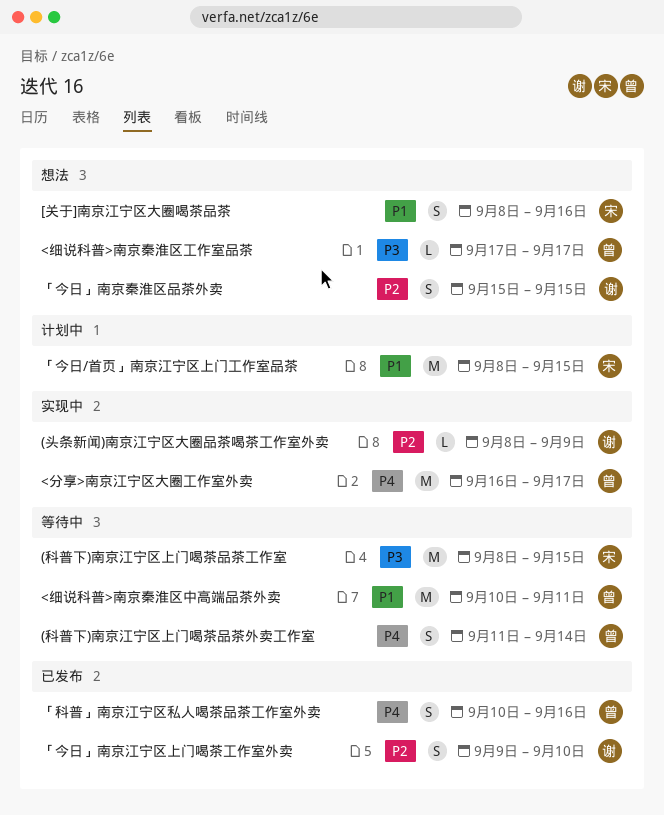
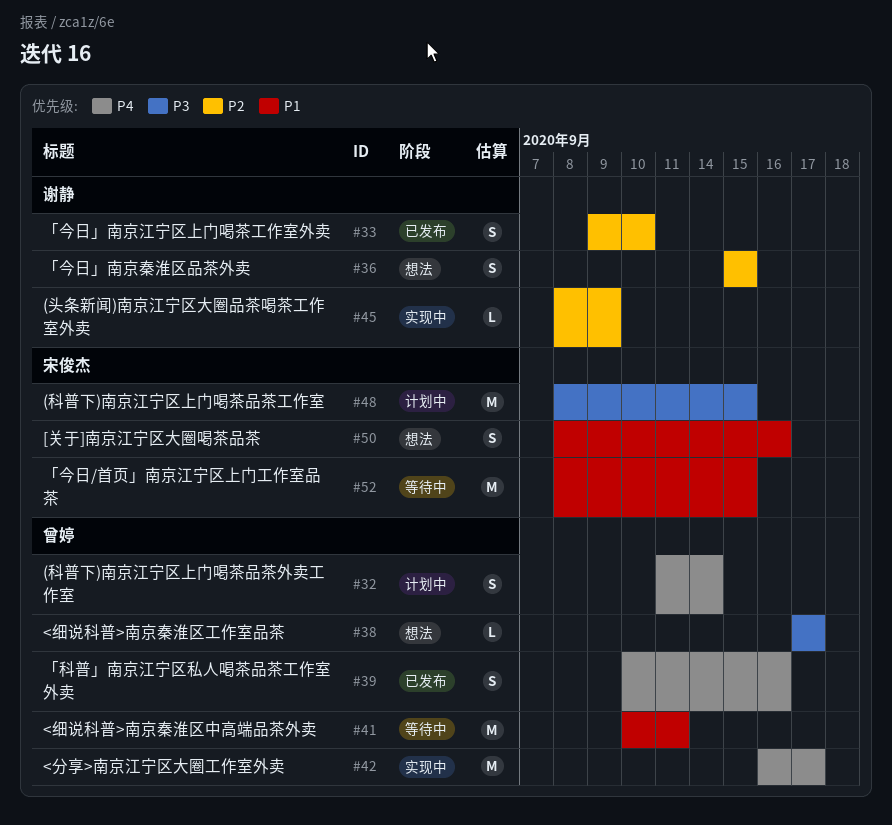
(科普下)南京江宁区上门喝茶品茶外卖工作室, status: 等待中 -> 计划中
(科普下)南京江宁区上门喝茶品茶工作室, status: 等待中 -> 计划中
「今日/首页」南京江宁区上门工作室品茶, status: 计划中 -> 等待中

